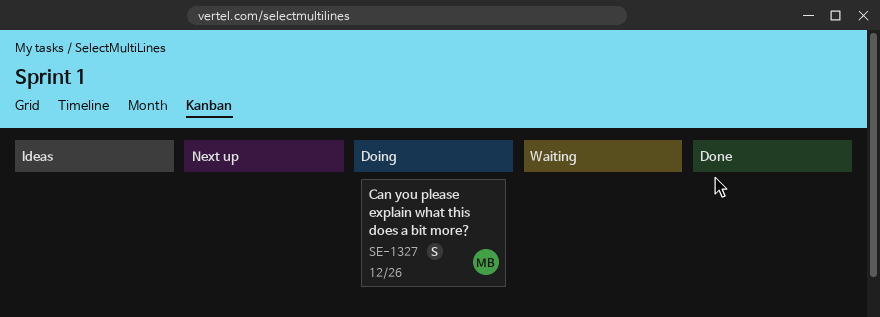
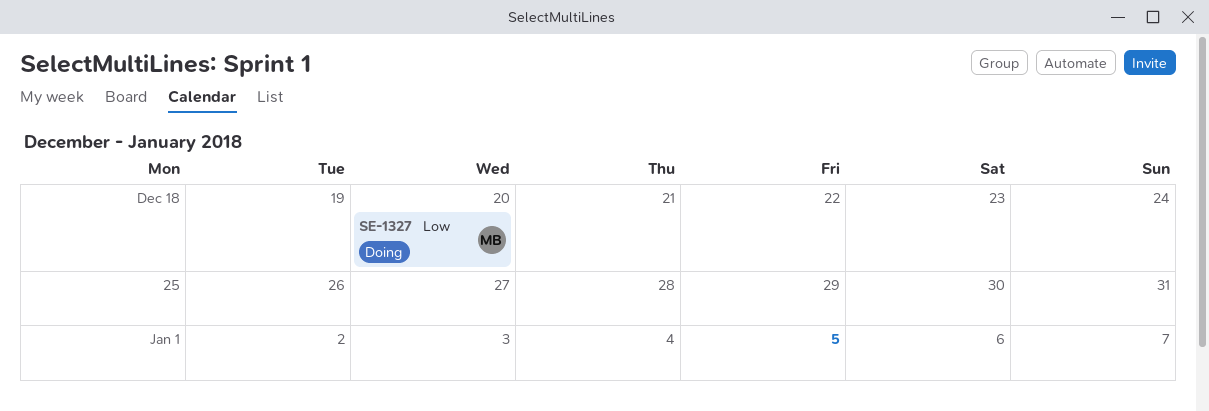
SE-1327, due: Dec 26 -> Dec 20

